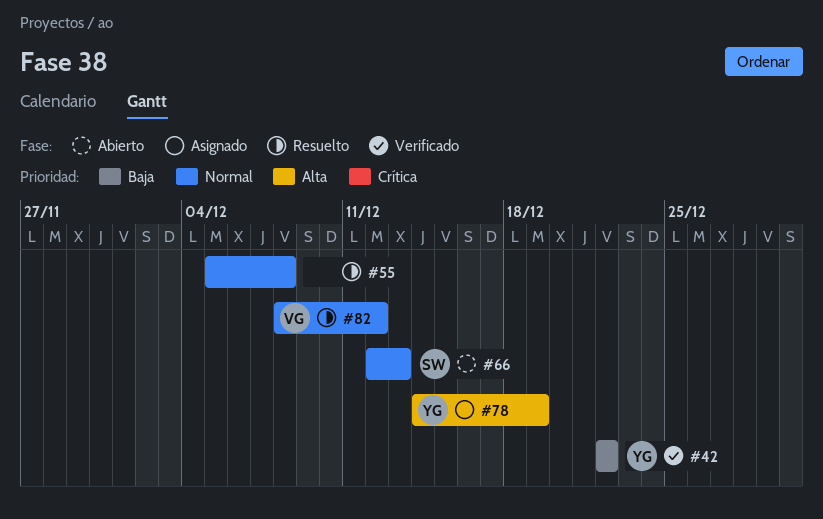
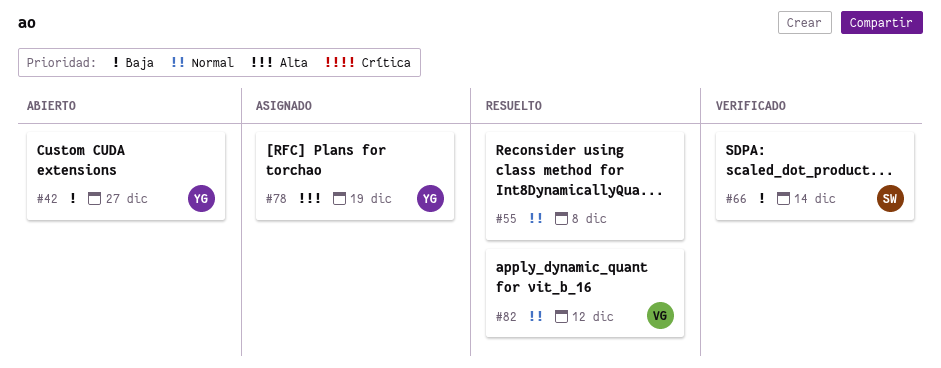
#42, status: Verificado -> Abierto
#42, due: Dec 22 -> Dec 27
#66, status: Abierto -> Verificado
#66, priority: Normal -> Baja
#66, due: Dec 13 -> Dec 14

